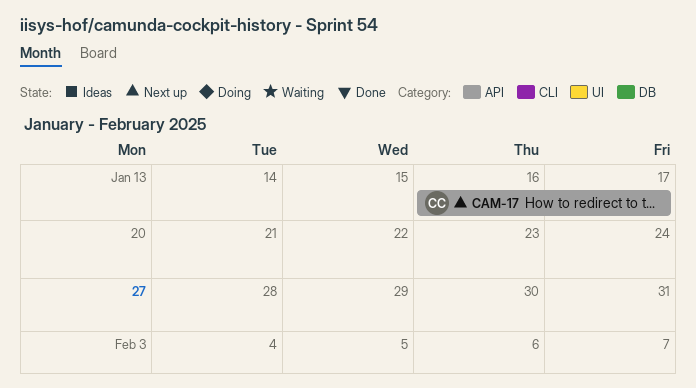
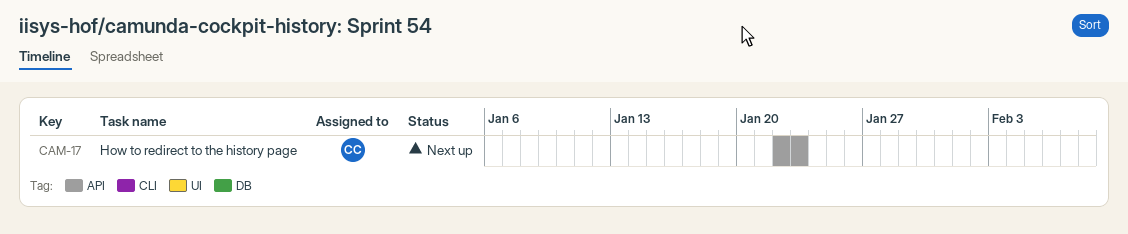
CAM-17, start: Jan 16 -> Jan 22
CAM-17, due: Jan 17 -> Jan 23

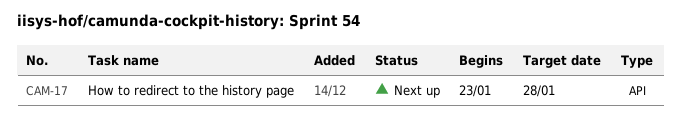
CAM-17, start: Jan 22 -> Jan 23
CAM-17, due: Jan 23 -> Jan 28

